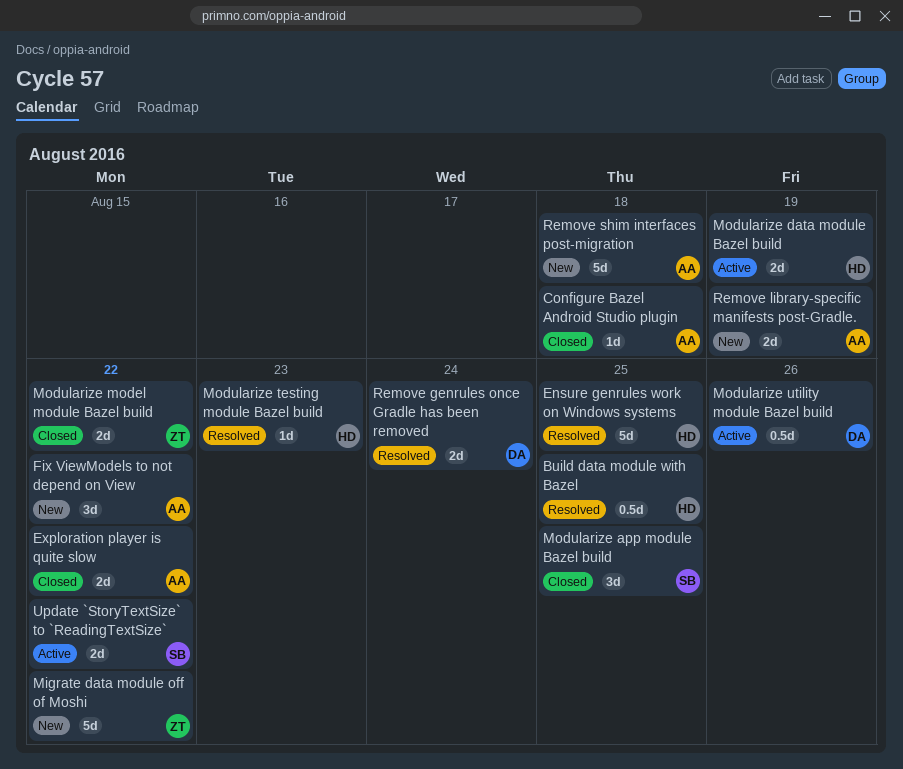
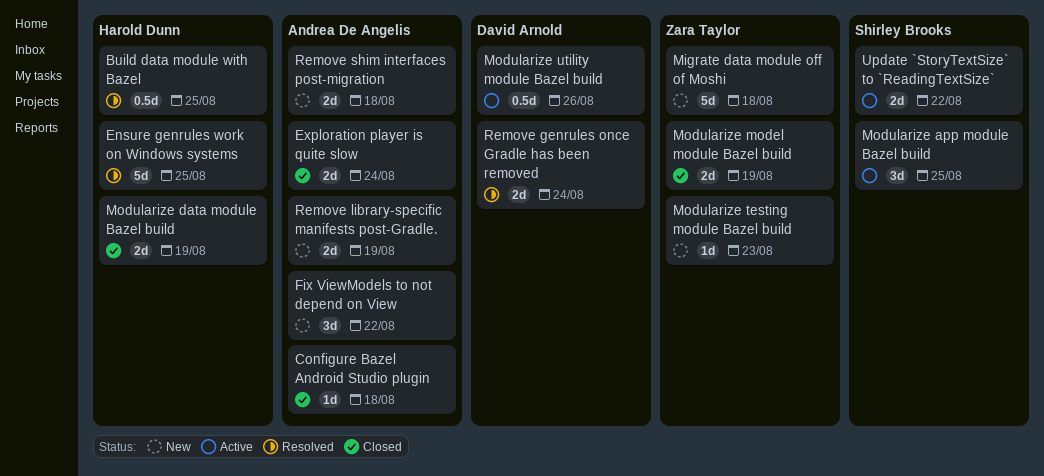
Exploration player is quite slow, due: Aug 22 -> Aug 24
Migrate data module off of Moshi, due: Aug 22 -> Aug 18
Modularize app module Bazel build, status: Closed -> Active
Modularize data module Bazel build, status: Active -> Closed
Modularize model module Bazel build, due: Aug 22 -> Aug 19
Modularize testing module Bazel build, status: Resolved -> New
Modularize testing module Bazel build, owner: Harold Dunn -> Zara Taylor
Remove shim interfaces post-migration, estimate: 5d -> 2d

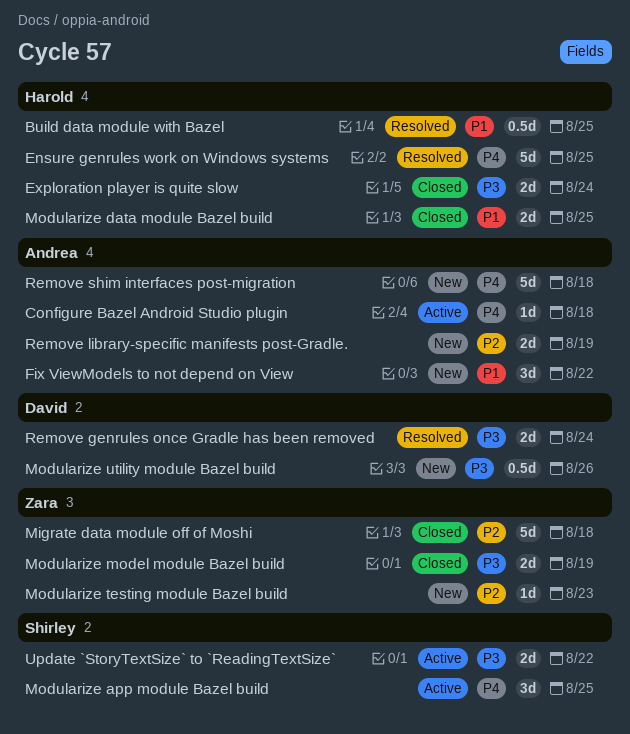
Configure Bazel Android Studio plugin, status: Closed -> Active
Exploration player is quite slow, owner: Andrea De Angelis -> Harold Dunn
Migrate data module off of Moshi, status: New -> Closed
Modularize data module Bazel build, due: Aug 19 -> Aug 25
Modularize utility module Bazel build, status: Active -> New
Remove shim interfaces post-migration, estimate: 2d -> 5d

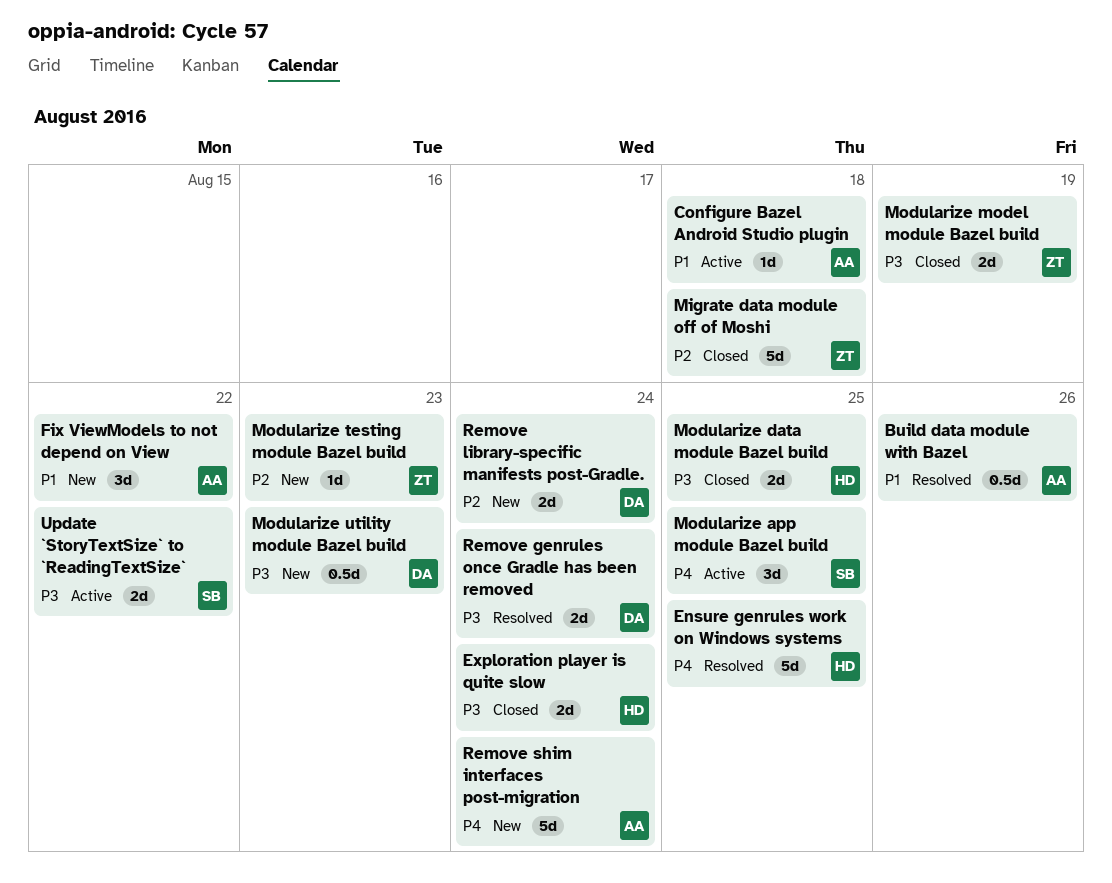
Build data module with Bazel, owner: Harold -> Andrea
Build data module with Bazel, due: Aug 25 -> Aug 26
Configure Bazel Android Studio plugin, priority: P4 -> P1
Modularize data module Bazel build, priority: P1 -> P3
Modularize utility module Bazel build, due: Aug 26 -> Aug 23
Remove library-specific manifests post-Gradle., owner: Andrea -> David
Remove library-specific manifests post-Gradle., due: Aug 19 -> Aug 24
Remove shim interfaces post-migration, due: Aug 18 -> Aug 24

